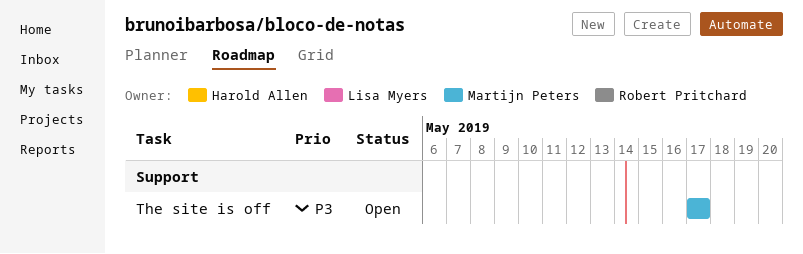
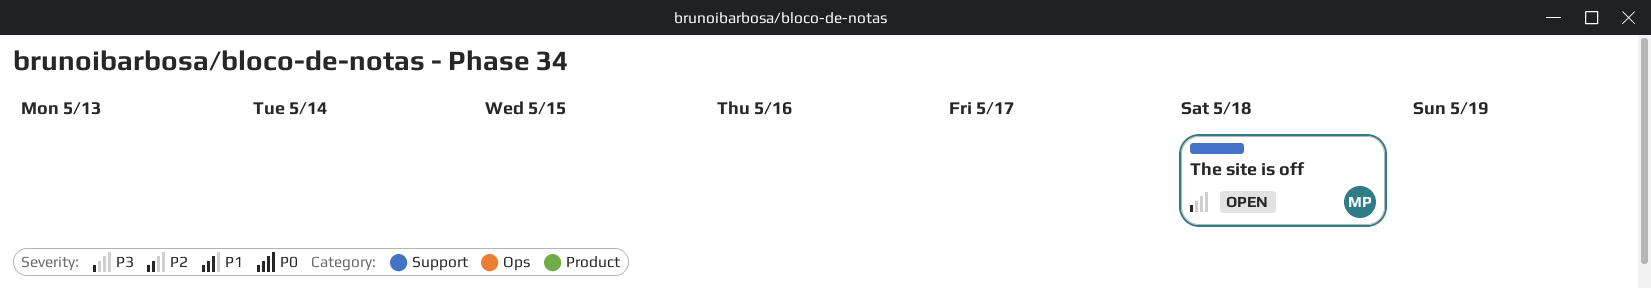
The site is off, due: May 17 -> May 18

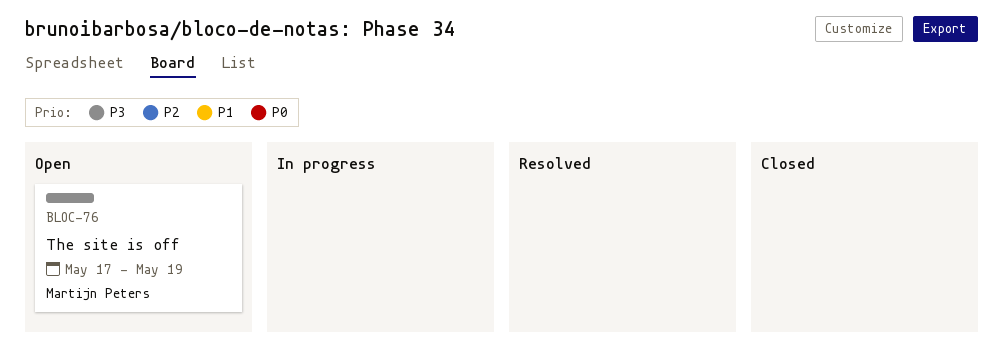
The site is off, due: May 18 -> May 19

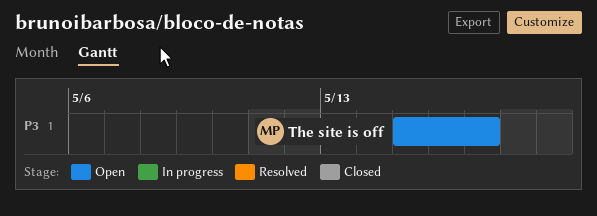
The site is off, start: May 17 -> May 15
The site is off, due: May 19 -> May 17

